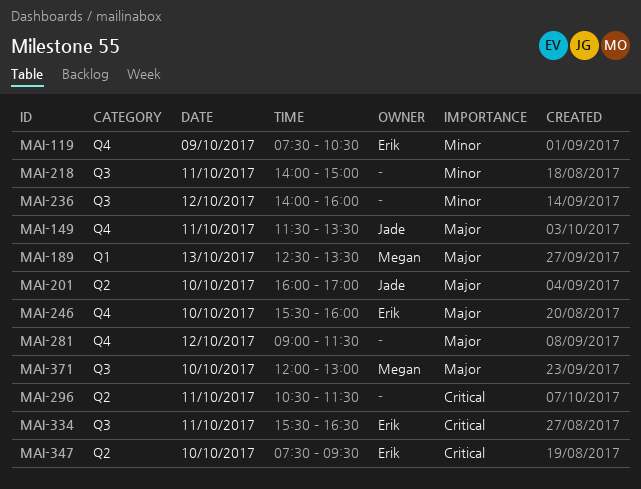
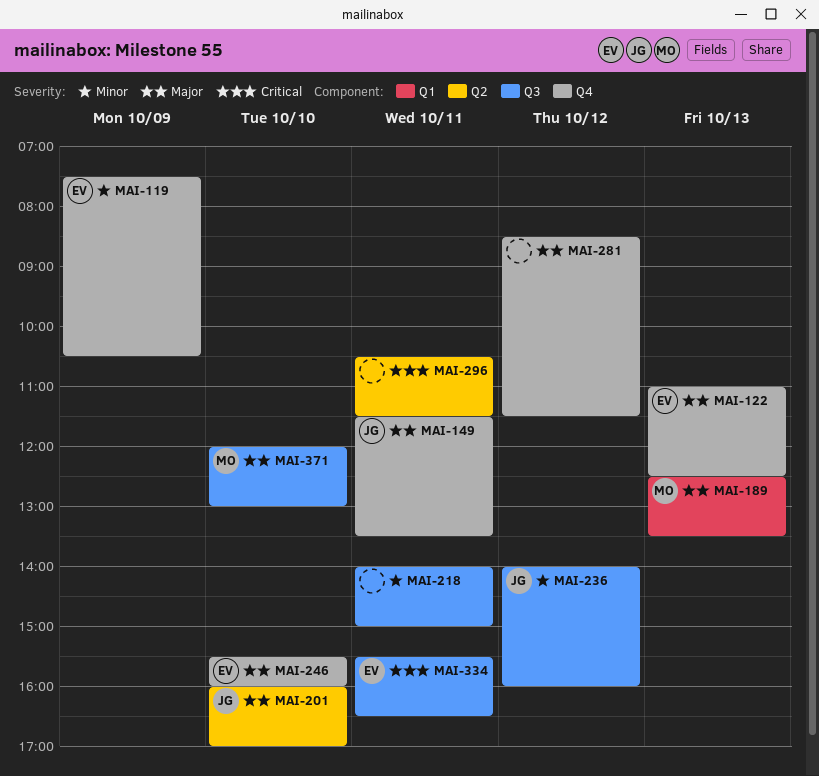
MAI-122: none -> present
MAI-236, owner: none -> Jade
MAI-281, begins: 09:00 -> 08:30
MAI-347: present -> none

